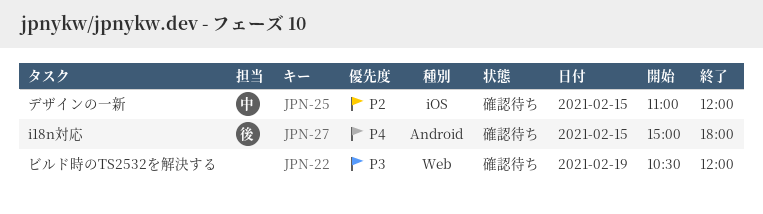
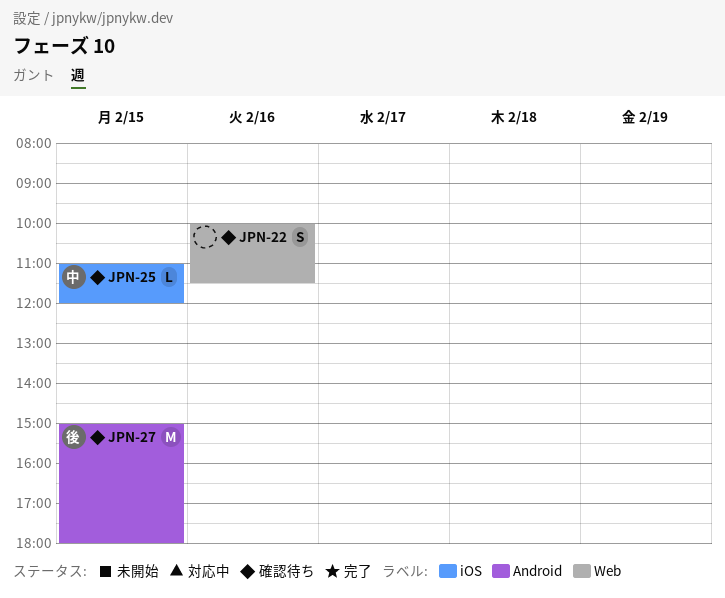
JPN-22, day: Feb 19 -> Feb 16
JPN-22, begins: 10:30 -> 10:00
JPN-22, ends: 12:00 -> 11:30

